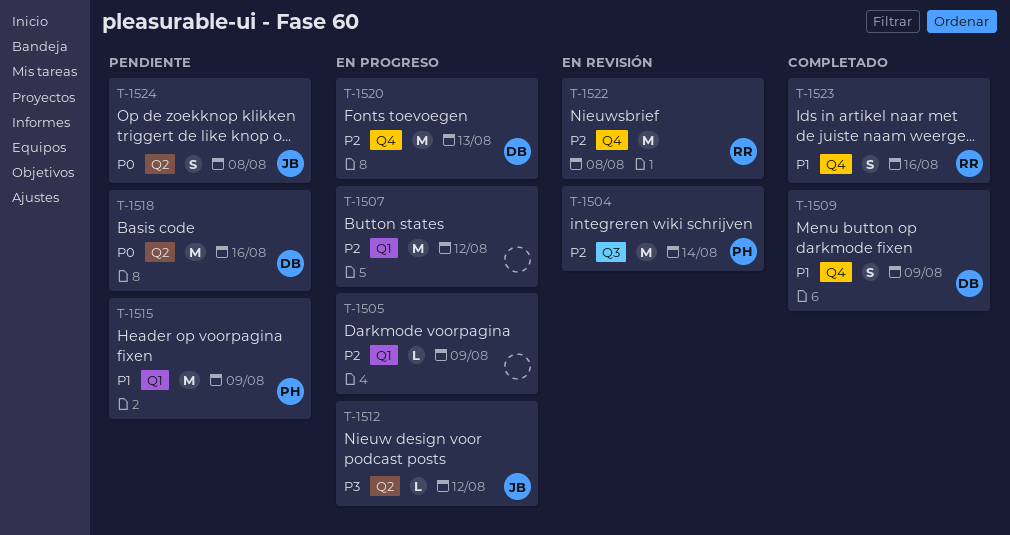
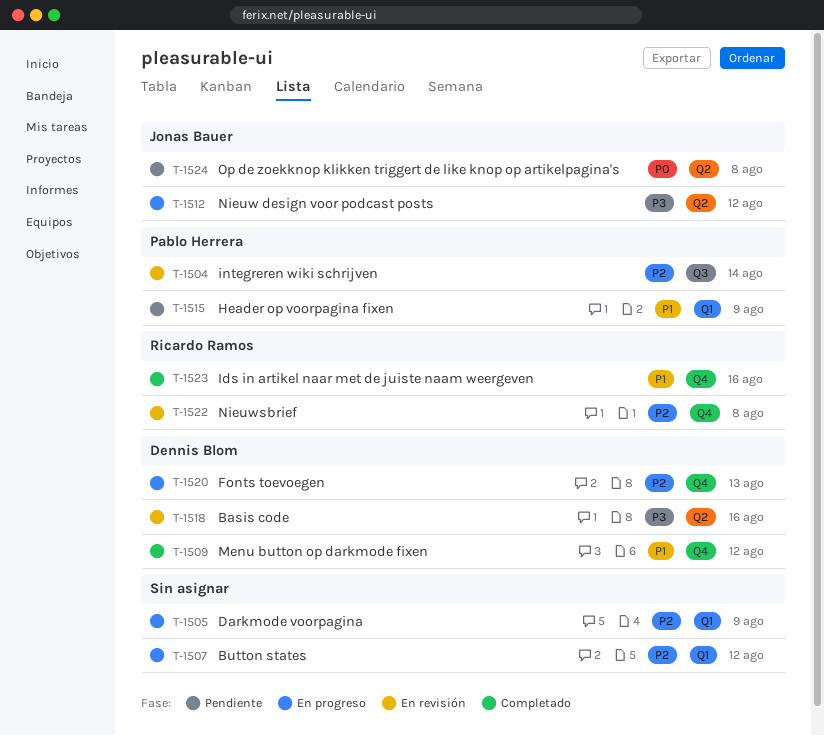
T-1509, due: Aug 9 -> Aug 12
T-1518, status: Pendiente -> En revisión
T-1518, priority: P0 -> P3

